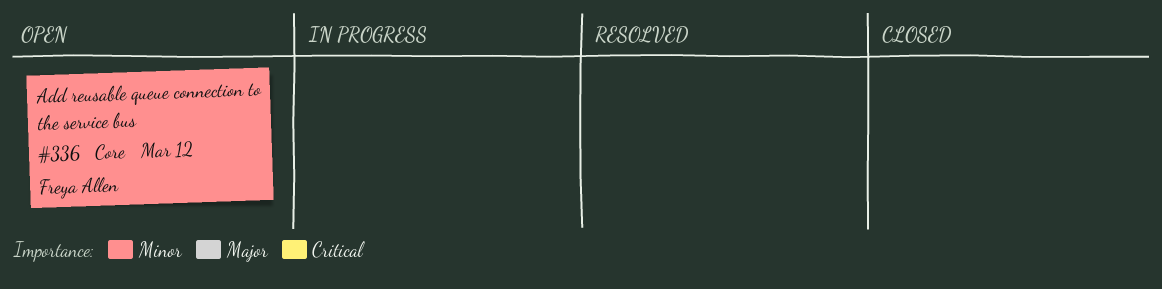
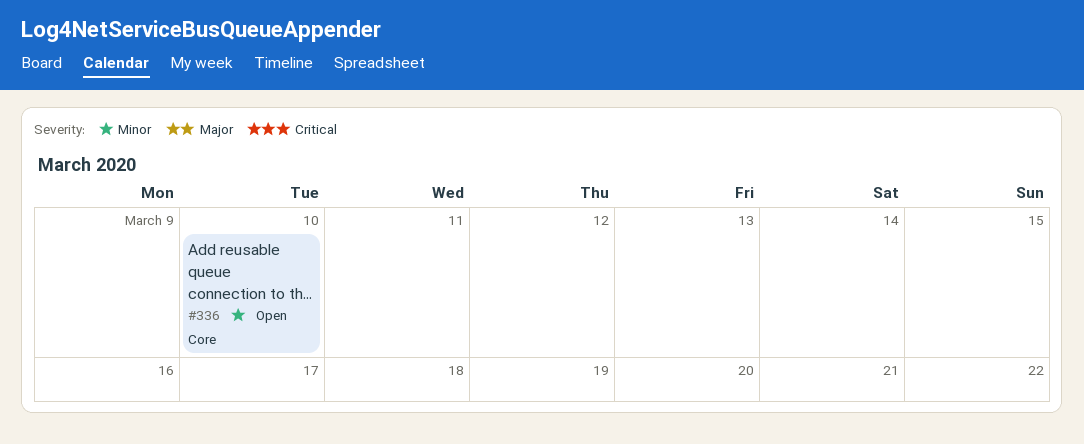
#336, due: Mar 12 -> Mar 10

